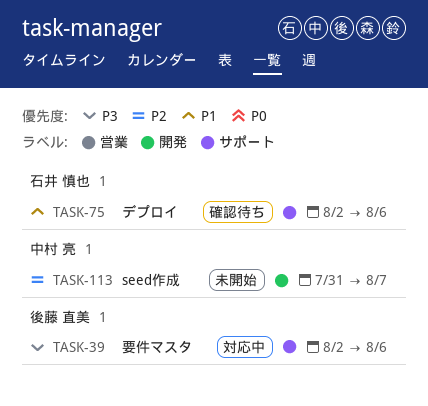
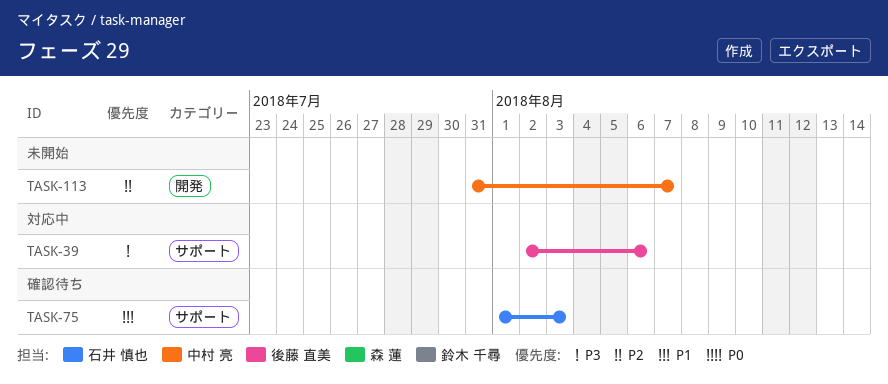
TASK-75, start: Aug 2 -> Aug 1
TASK-75, due: Aug 6 -> Aug 3

